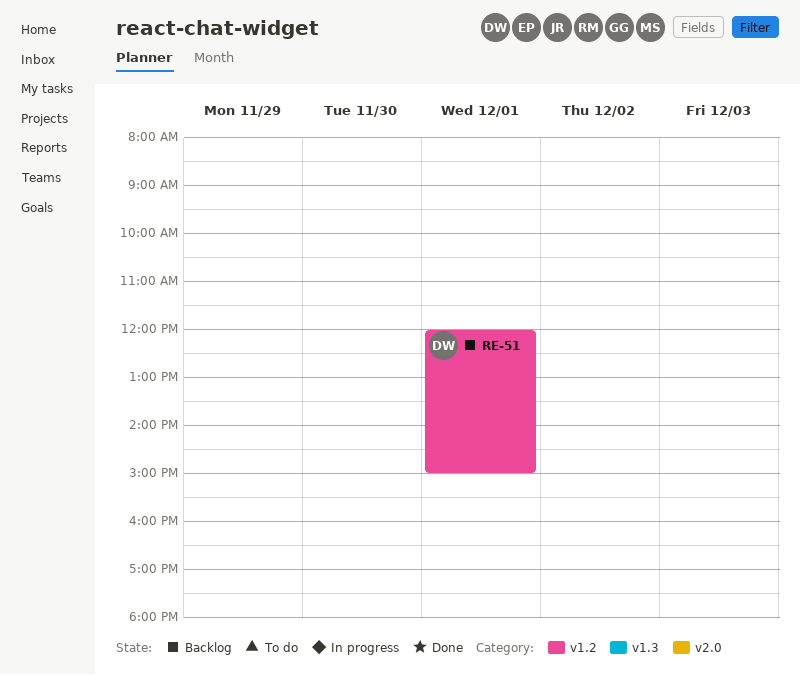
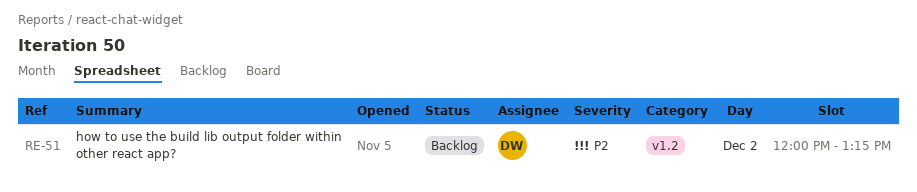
RE-51, day: Dec 1 -> Dec 2
RE-51, ends: 15:00 -> 13:15

